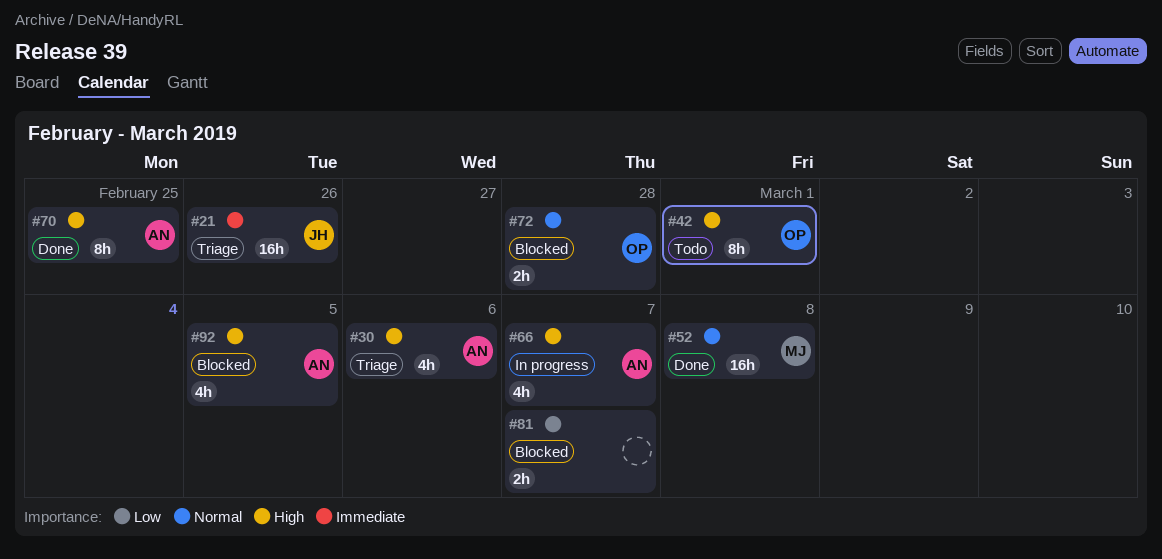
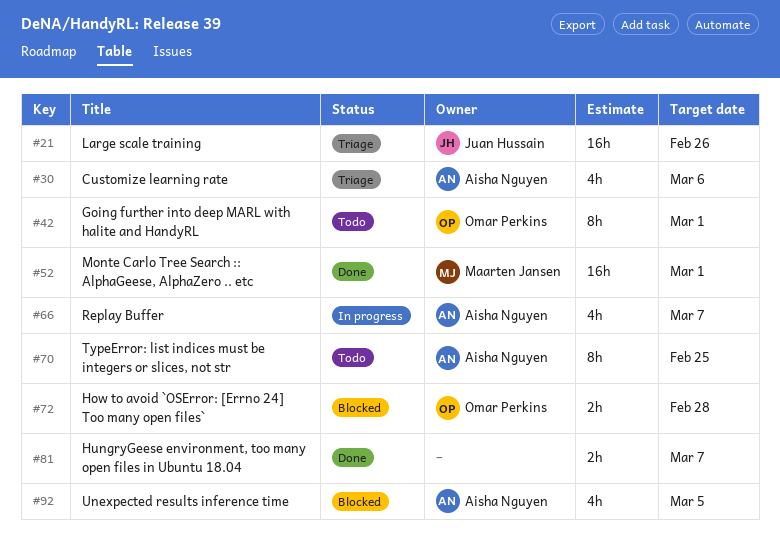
#52, due: Mar 8 -> Mar 1
#70, status: Done -> Todo
#81, status: Blocked -> Done

